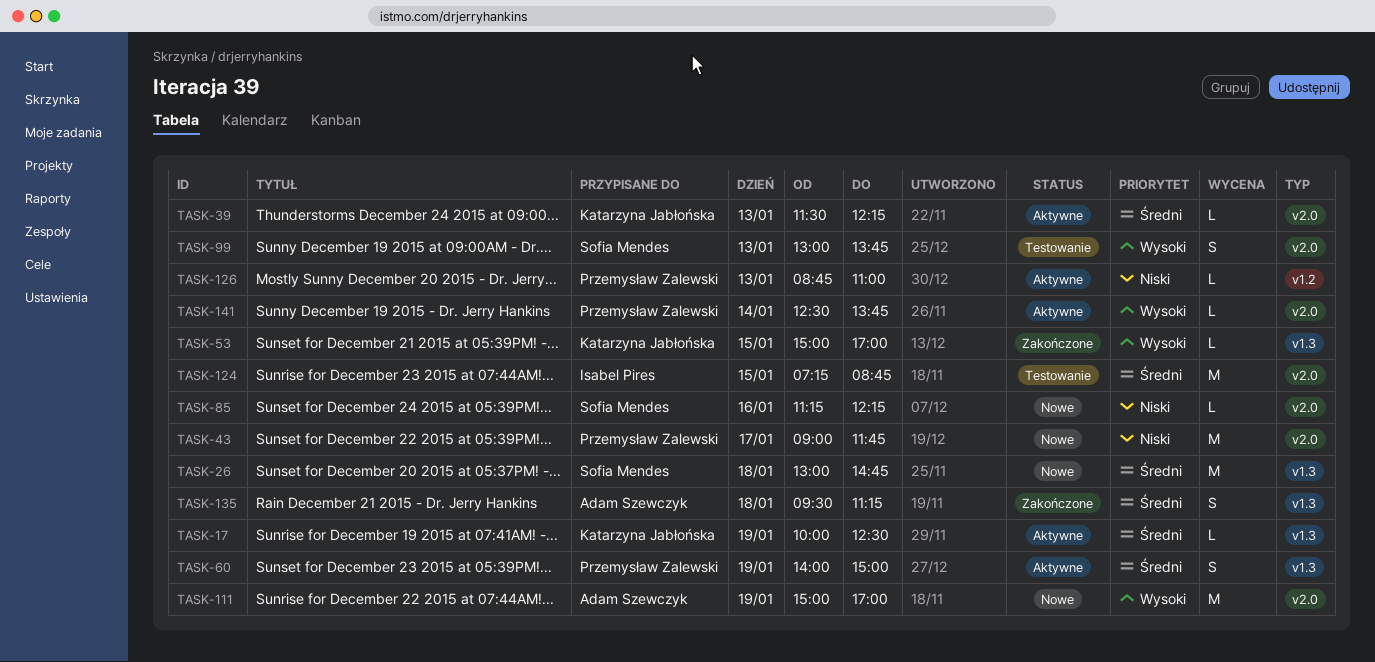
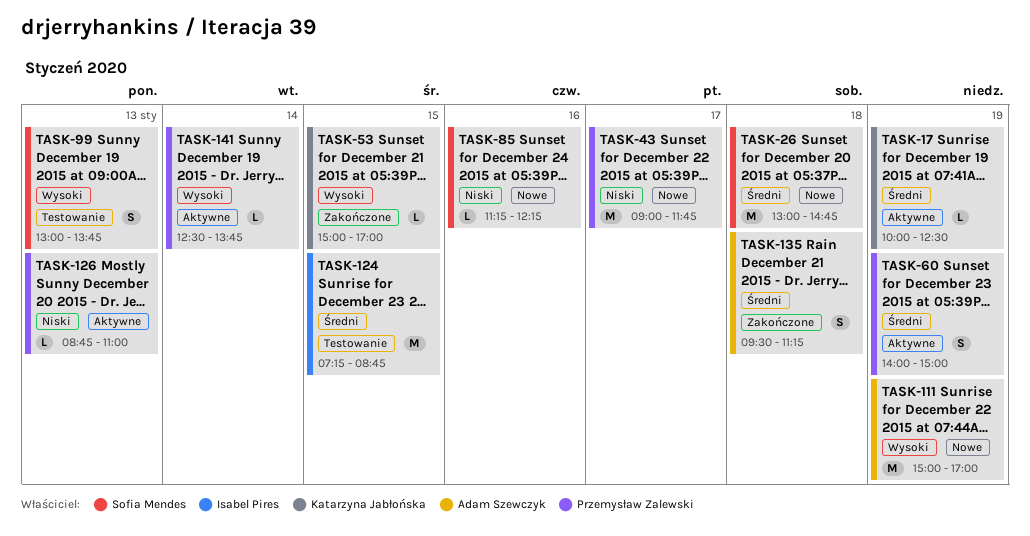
TASK-39: present -> none

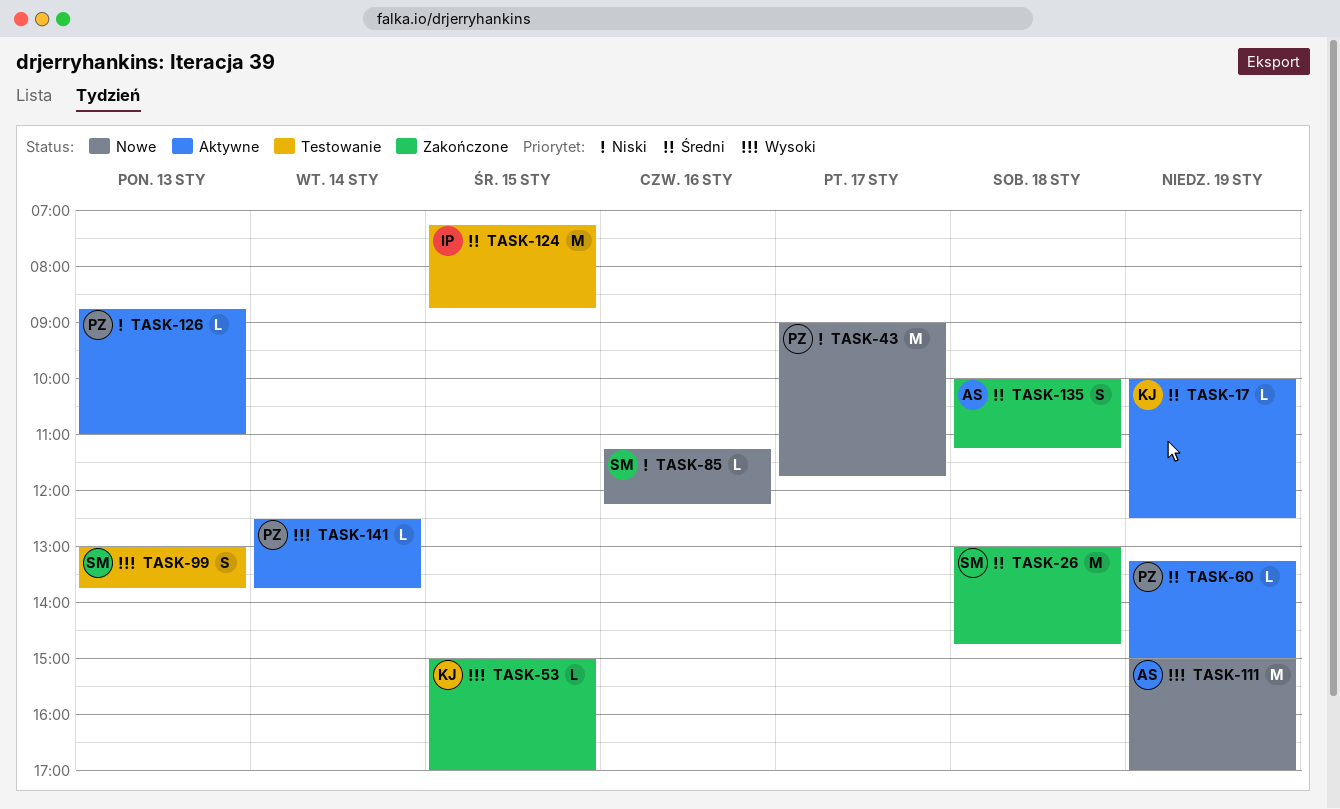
TASK-26, status: Nowe -> Zakończone
TASK-60, estimate: S -> L
TASK-60, begins: 14:00 -> 13:15
TASK-135, begins: 09:30 -> 10:00

